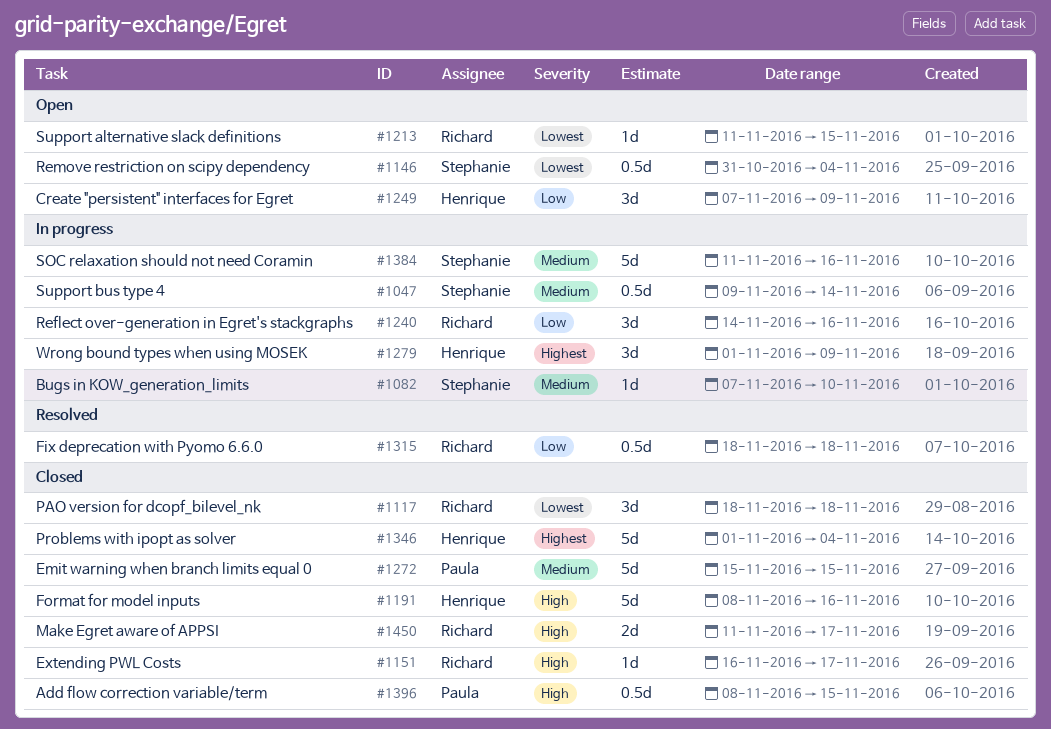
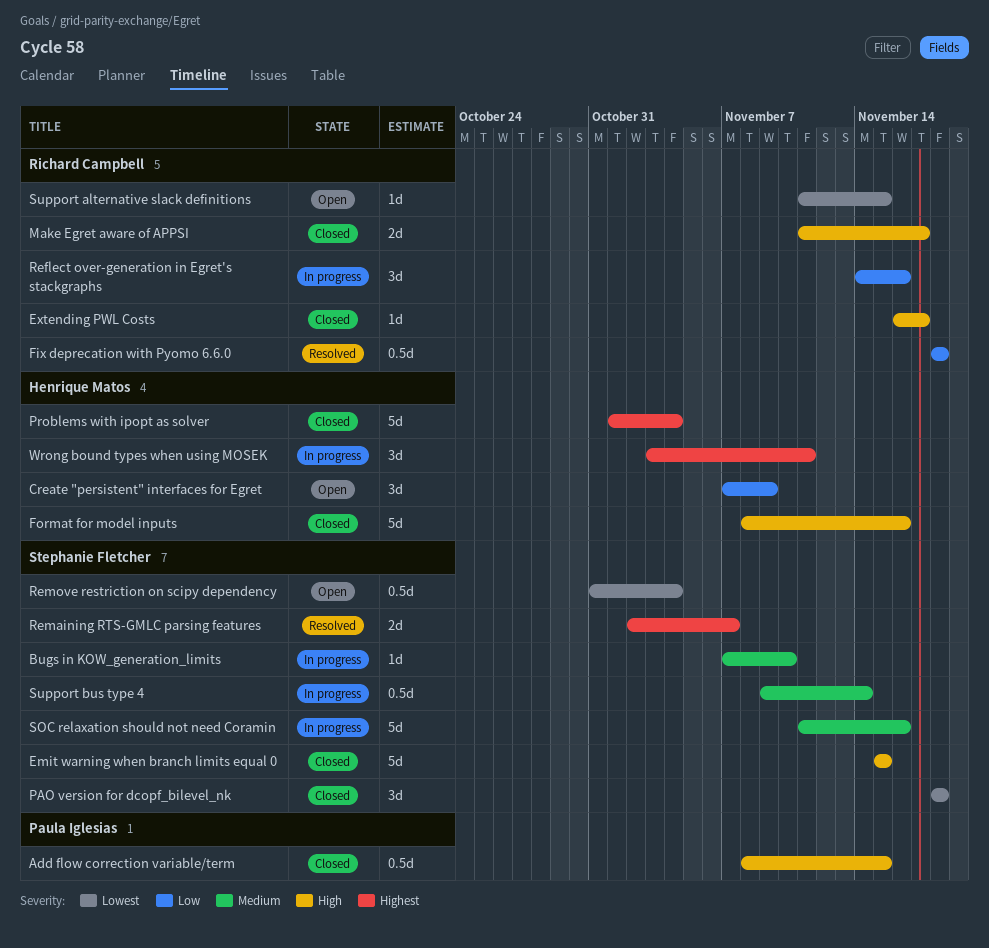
Emit warning when branch limits equal 0, owner: Paula Iglesias -> Stephanie Fletcher
Emit warning when branch limits equal 0, priority: Medium -> High
PAO version for dcopf_bilevel_nk, owner: Richard Campbell -> Stephanie Fletcher
Remaining RTS-GMLC parsing features: none -> present
Wrong bound types when using MOSEK, start: Nov 1 -> Nov 3
Wrong bound types when using MOSEK, due: Nov 9 -> Nov 11

